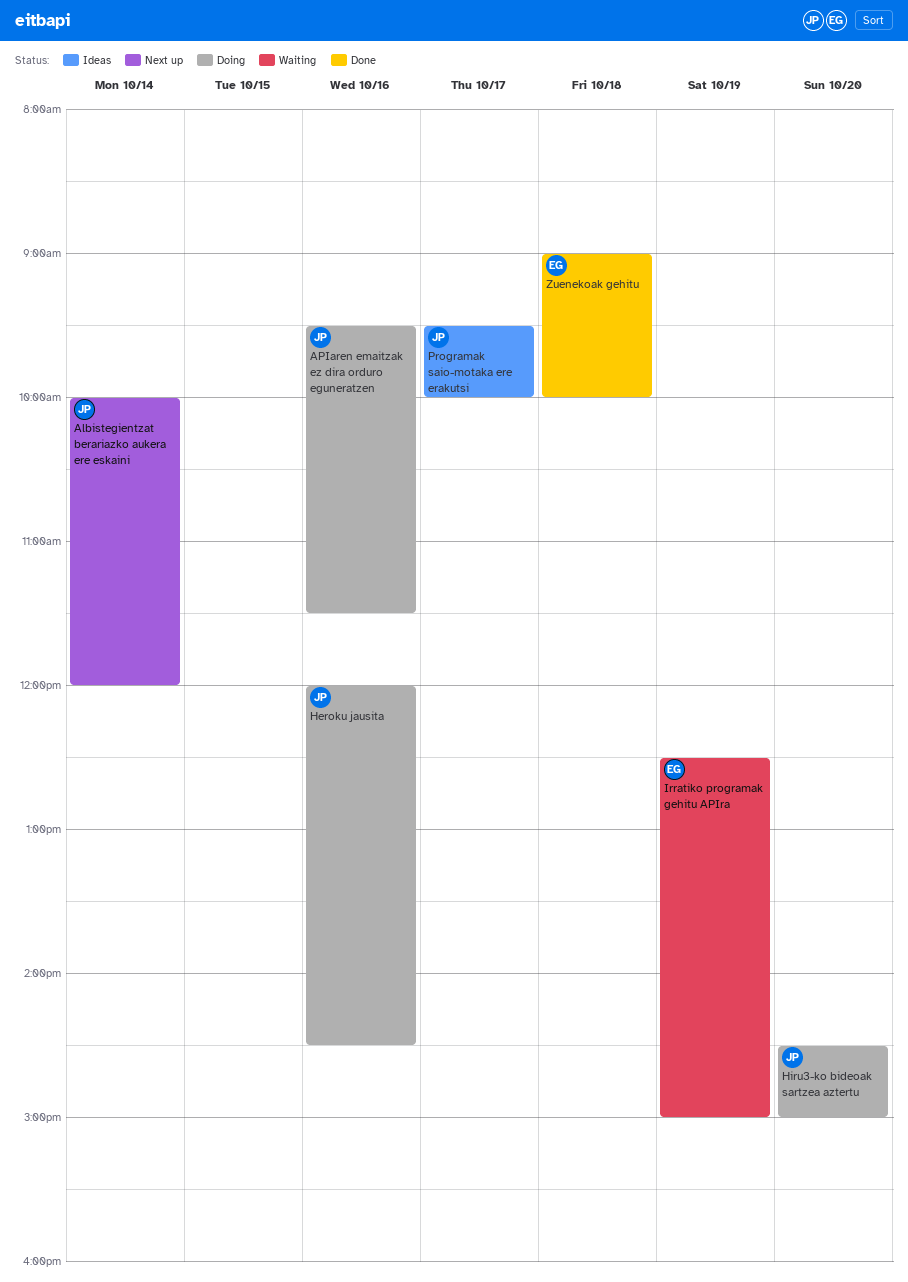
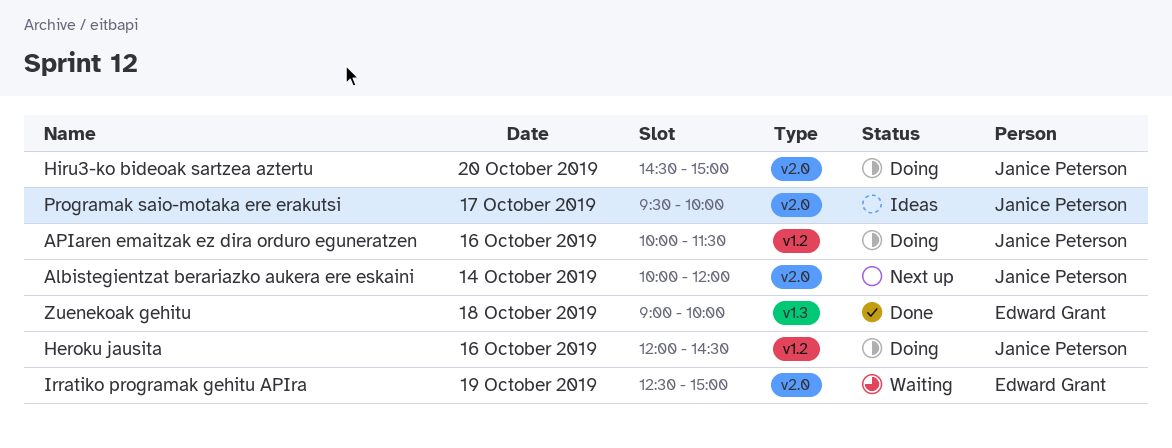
APIaren emaitzak ez dira orduro eguneratzen, begins: 09:30 -> 10:00

